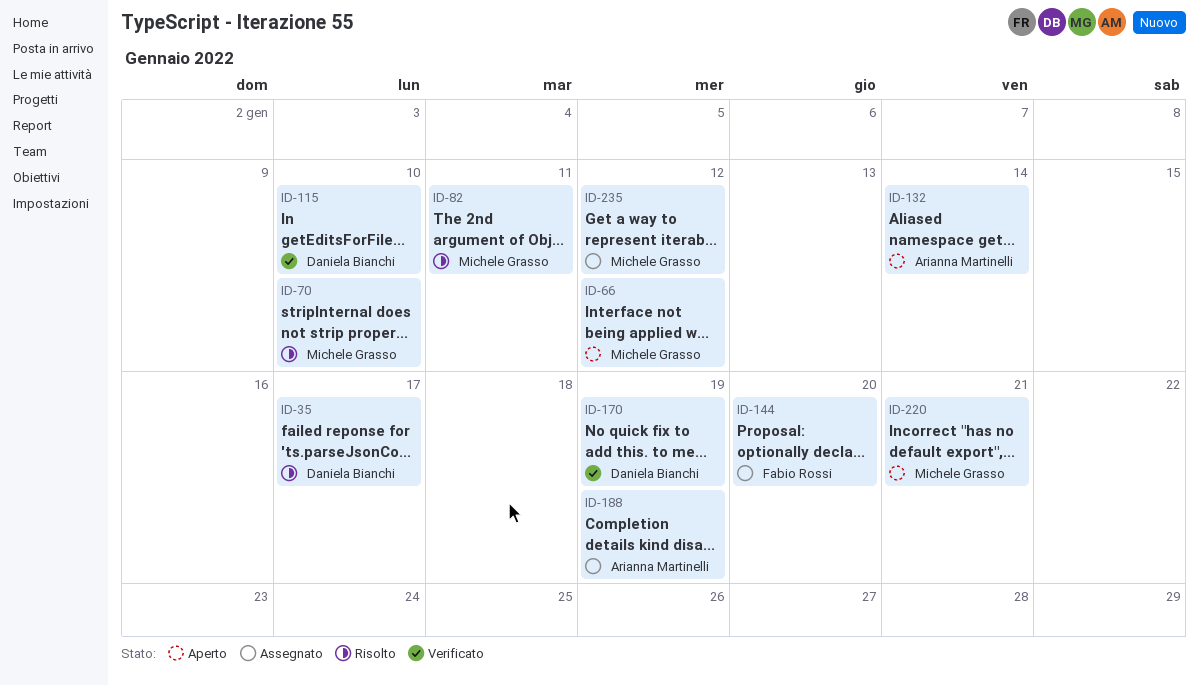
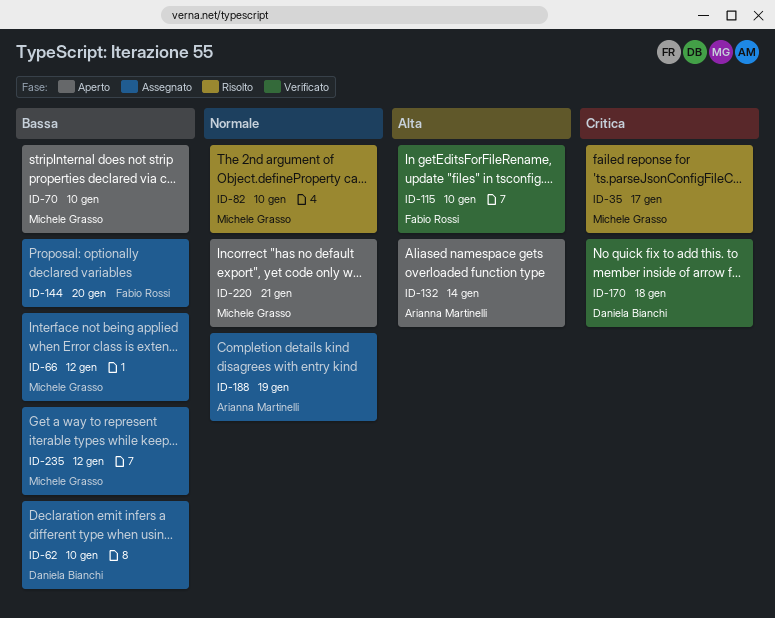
ID-35, owner: Daniela Bianchi -> Michele Grasso
ID-62: none -> present
ID-66, status: Aperto -> Assegnato
ID-70, status: Risolto -> Aperto
ID-82, due: Jan 11 -> Jan 10
ID-115, owner: Daniela Bianchi -> Fabio Rossi
ID-170, due: Jan 19 -> Jan 18

